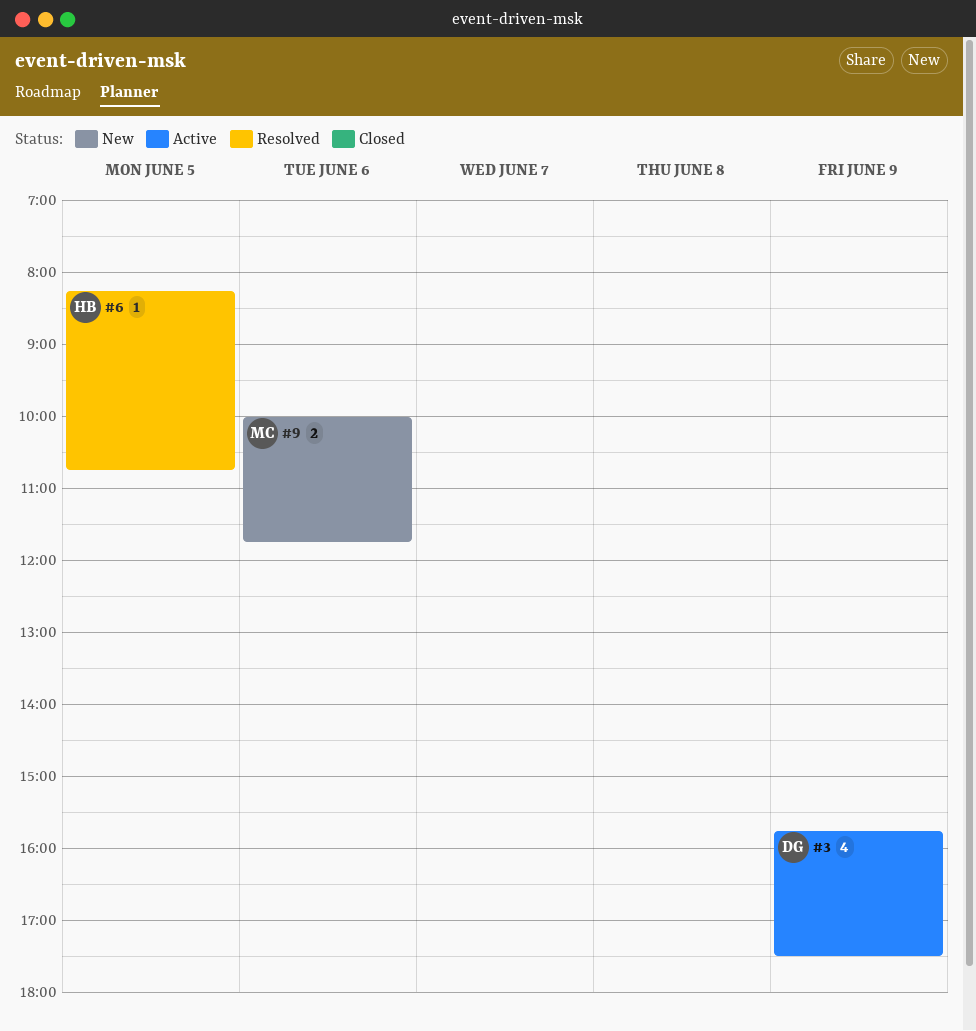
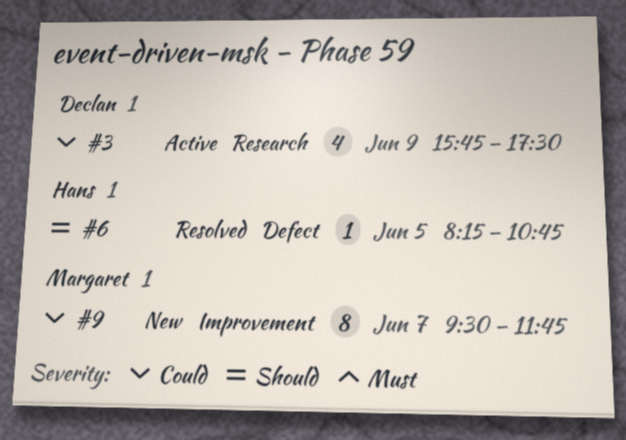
#9, estimate: 2 -> 8
#9, day: Jun 6 -> Jun 7
#9, begins: 10:00 -> 09:30

